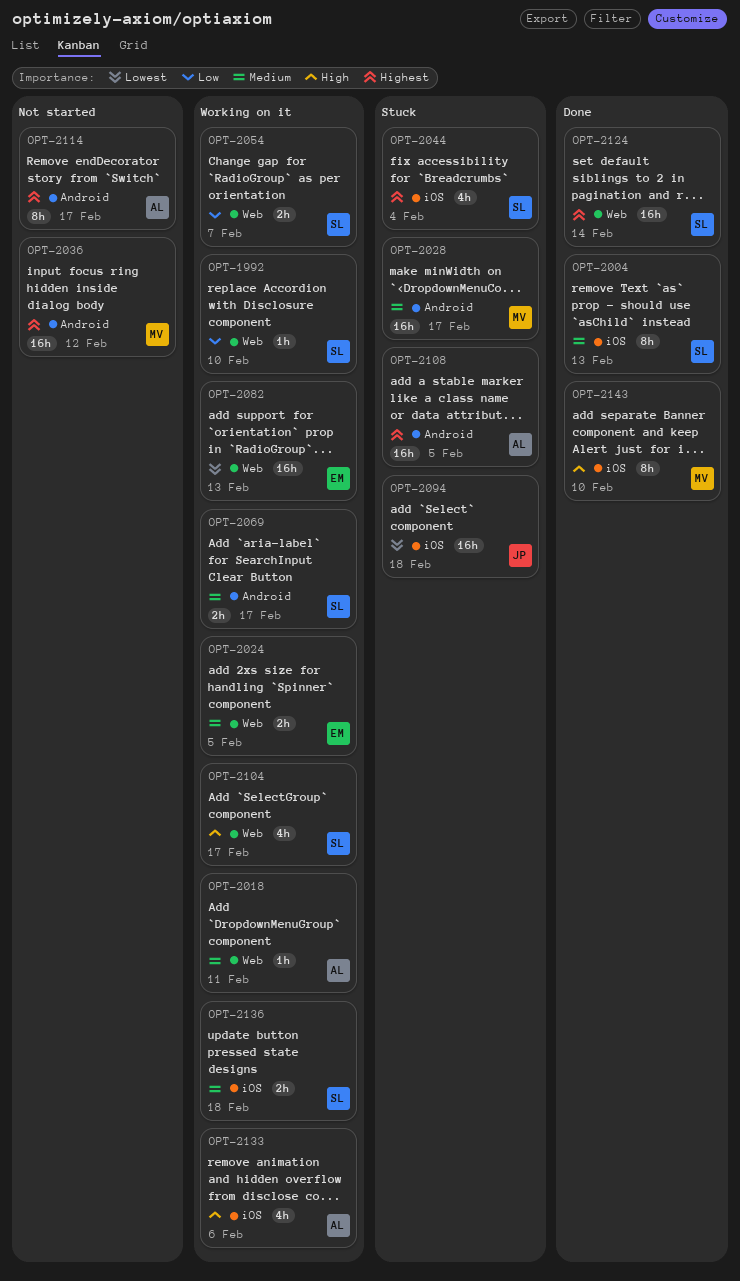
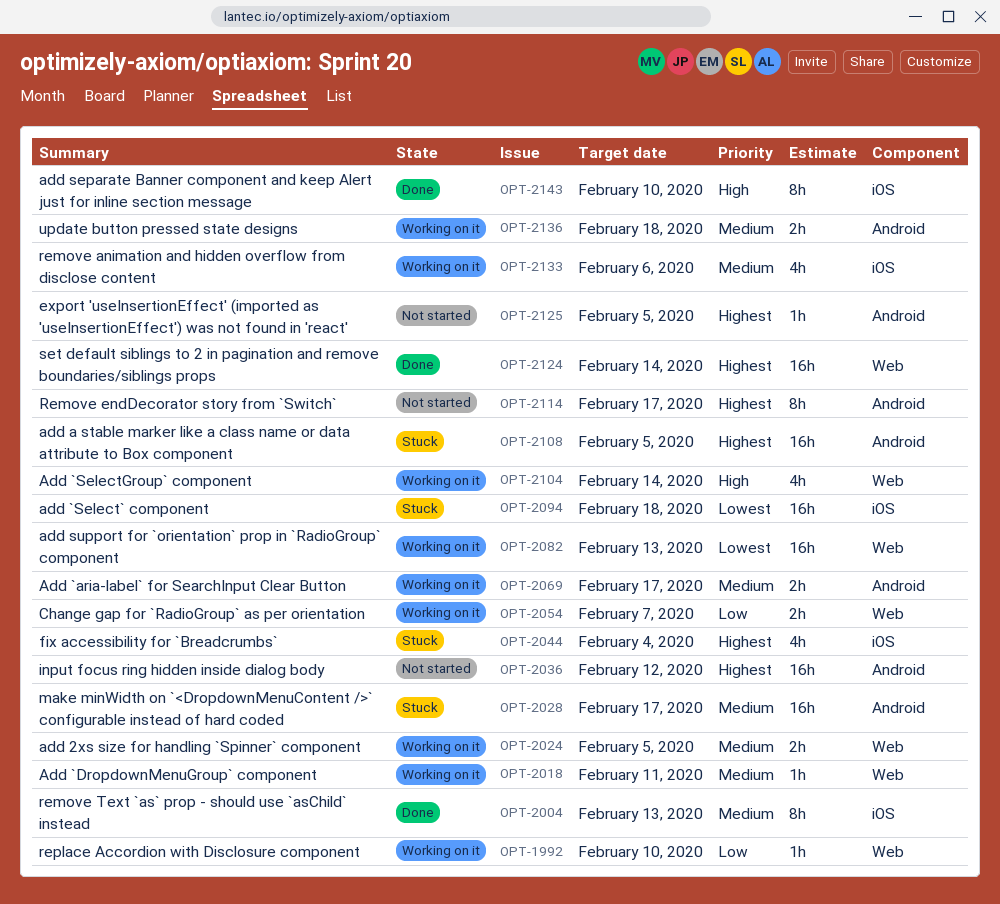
OPT-2104, due: Feb 17 -> Feb 14
OPT-2125: none -> present
OPT-2133, priority: High -> Medium
OPT-2136, label: iOS -> Android

